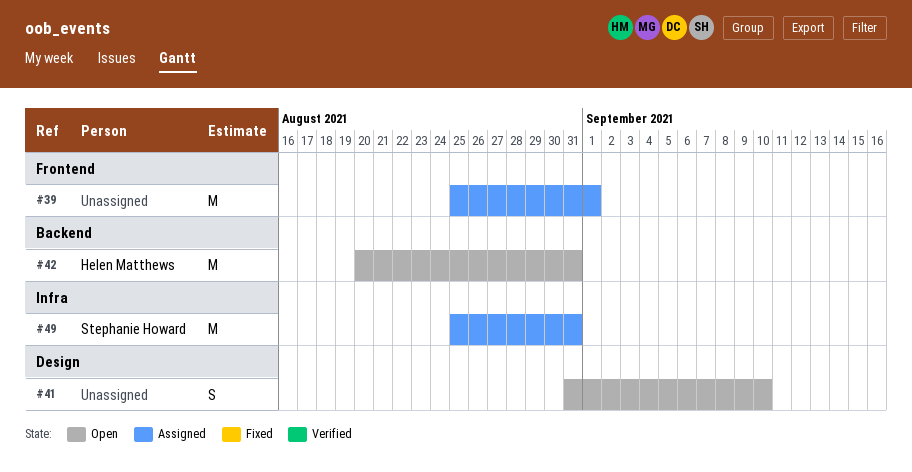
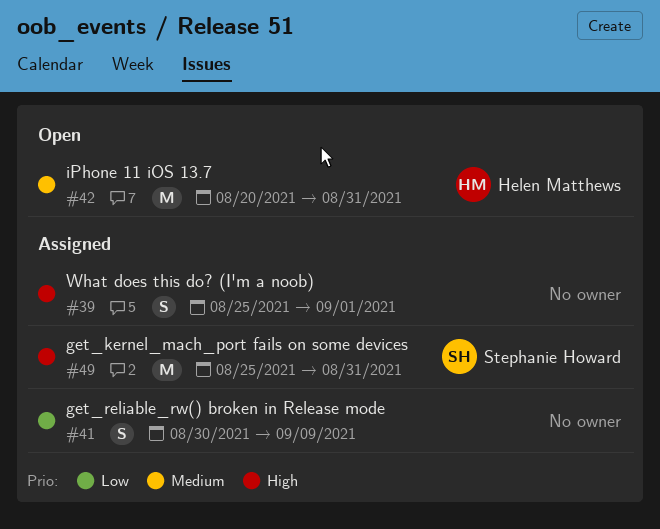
#39, estimate: M -> S
#41, status: Open -> Assigned
#41, start: Aug 31 -> Aug 30
#41, due: Sep 10 -> Sep 9

